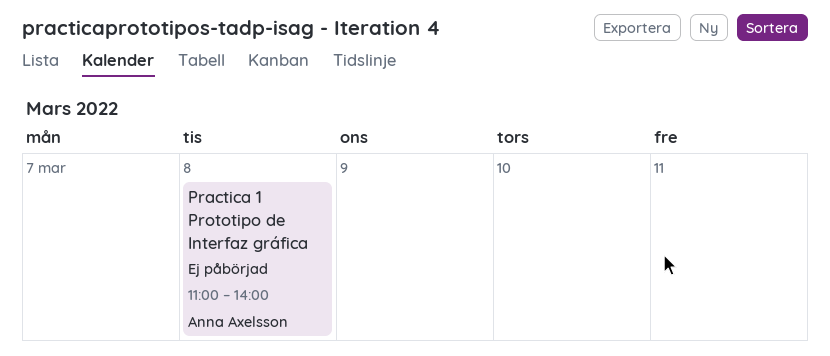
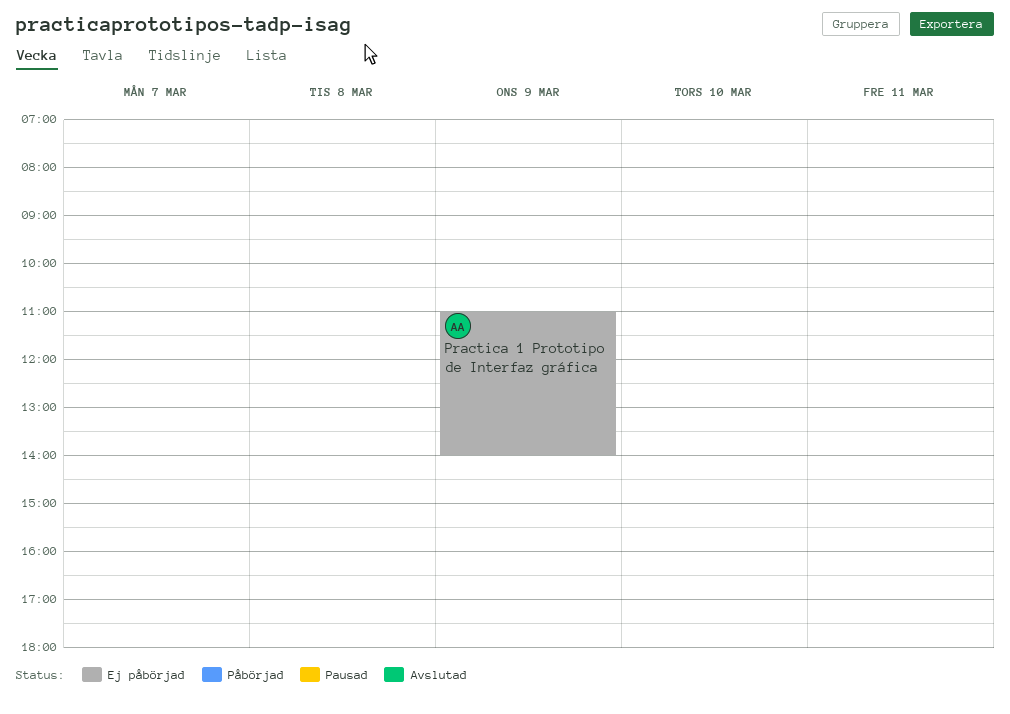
Practica 1 Prototipo de Interfaz gráfica, day: Mar 8 -> Mar 9

